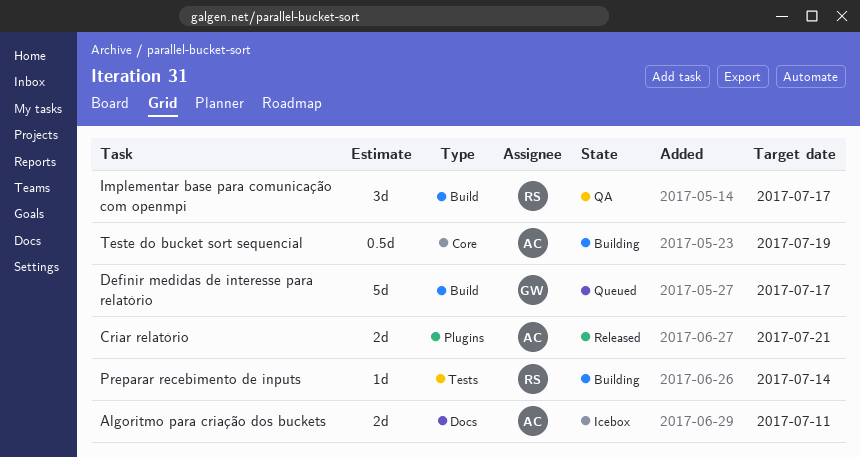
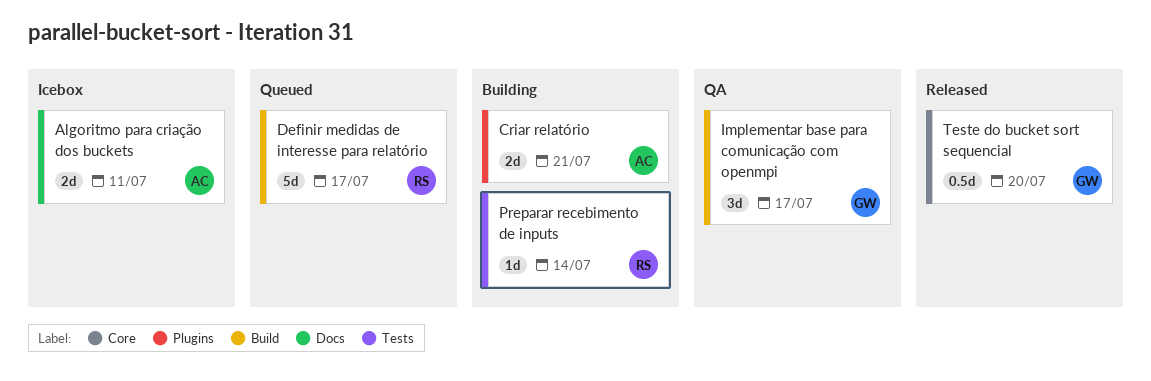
Criar relatório, status: Released -> Building
Definir medidas de interesse para relatório, owner: GW -> RS
Implementar base para comunicação com openmpi, owner: RS -> GW
Teste do bucket sort sequencial, status: Building -> Released
Teste do bucket sort sequencial, owner: AC -> GW
Teste do bucket sort sequencial, due: Jul 19 -> Jul 20

